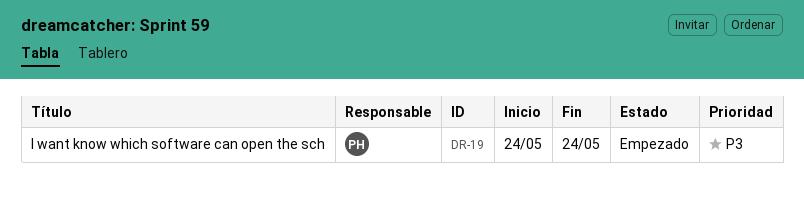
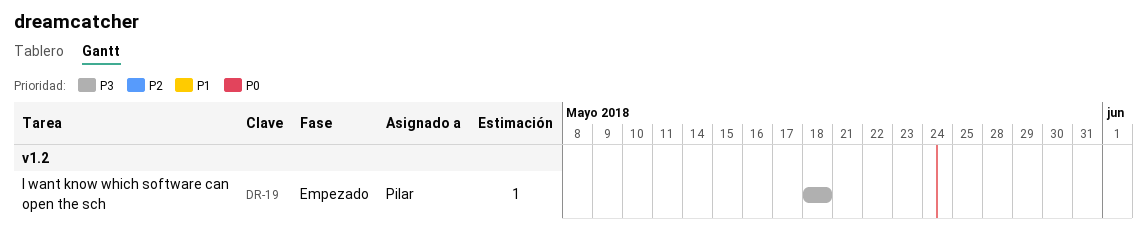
DR-19, start: May 24 -> May 18
DR-19, due: May 24 -> May 18

